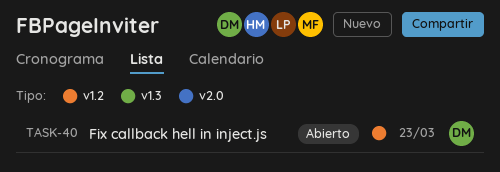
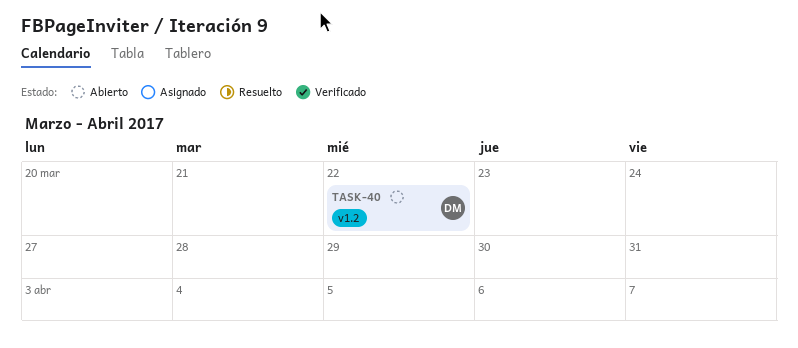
TASK-40, due: Mar 23 -> Mar 22

